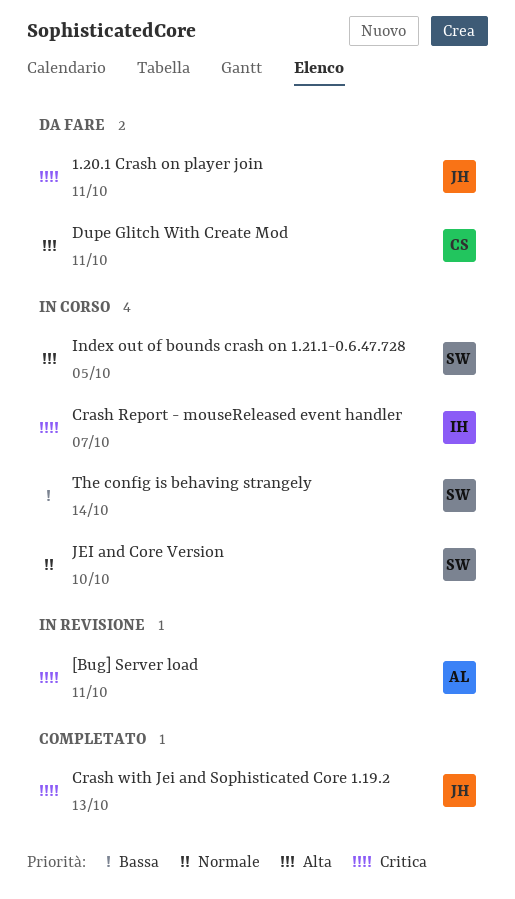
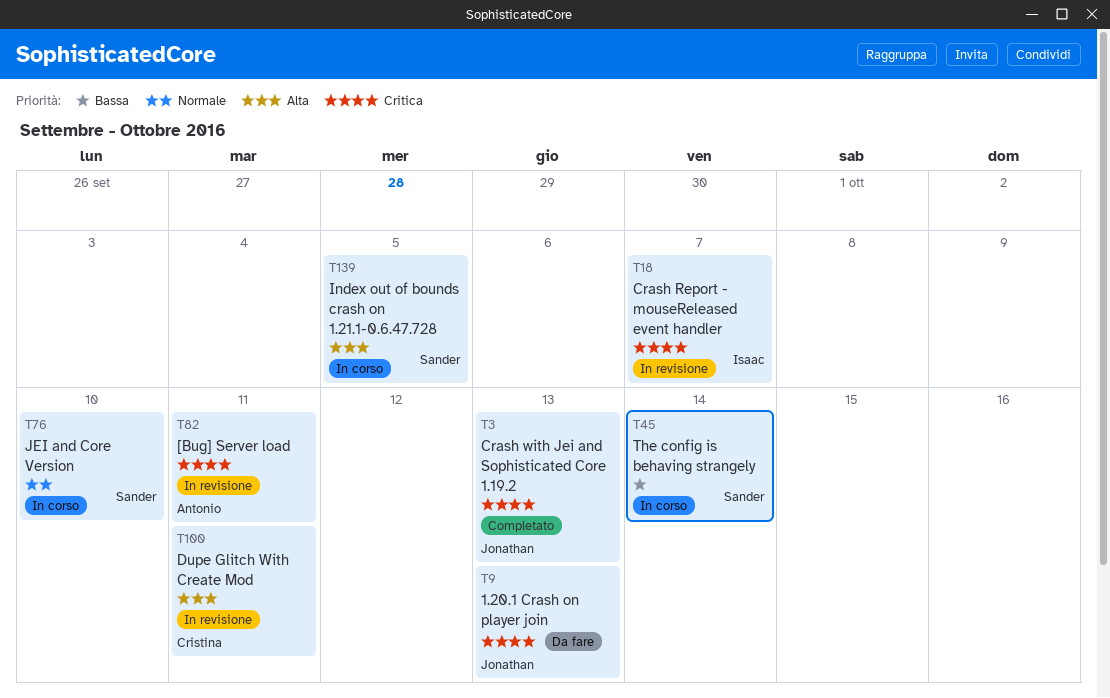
1.20.1 Crash on player join, due: Oct 11 -> Oct 13
Crash Report - mouseReleased event handler, status: In corso -> In revisione
Dupe Glitch With Create Mod, status: Da fare -> In revisione

